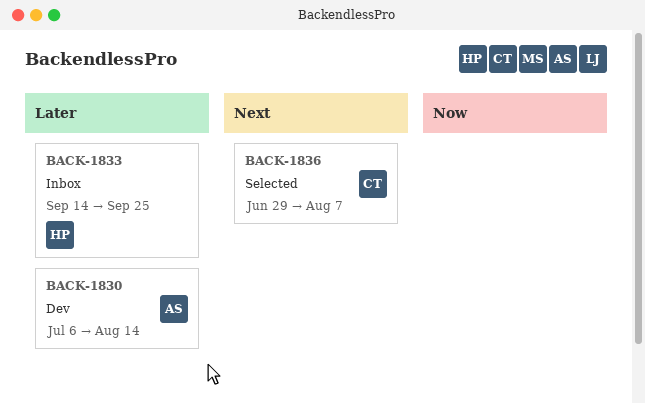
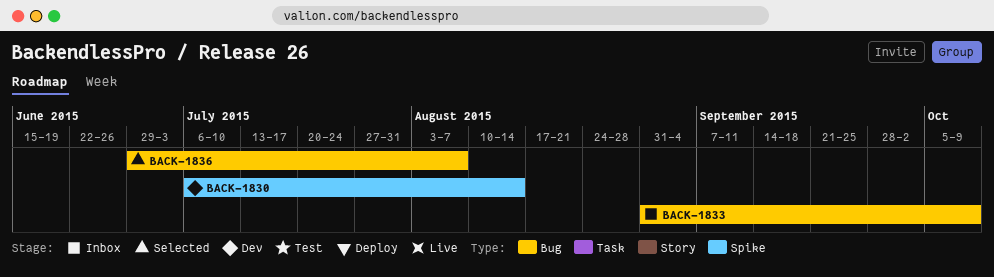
BACK-1833, start: Sep 14 -> Aug 31
BACK-1833, due: Sep 25 -> Oct 9

